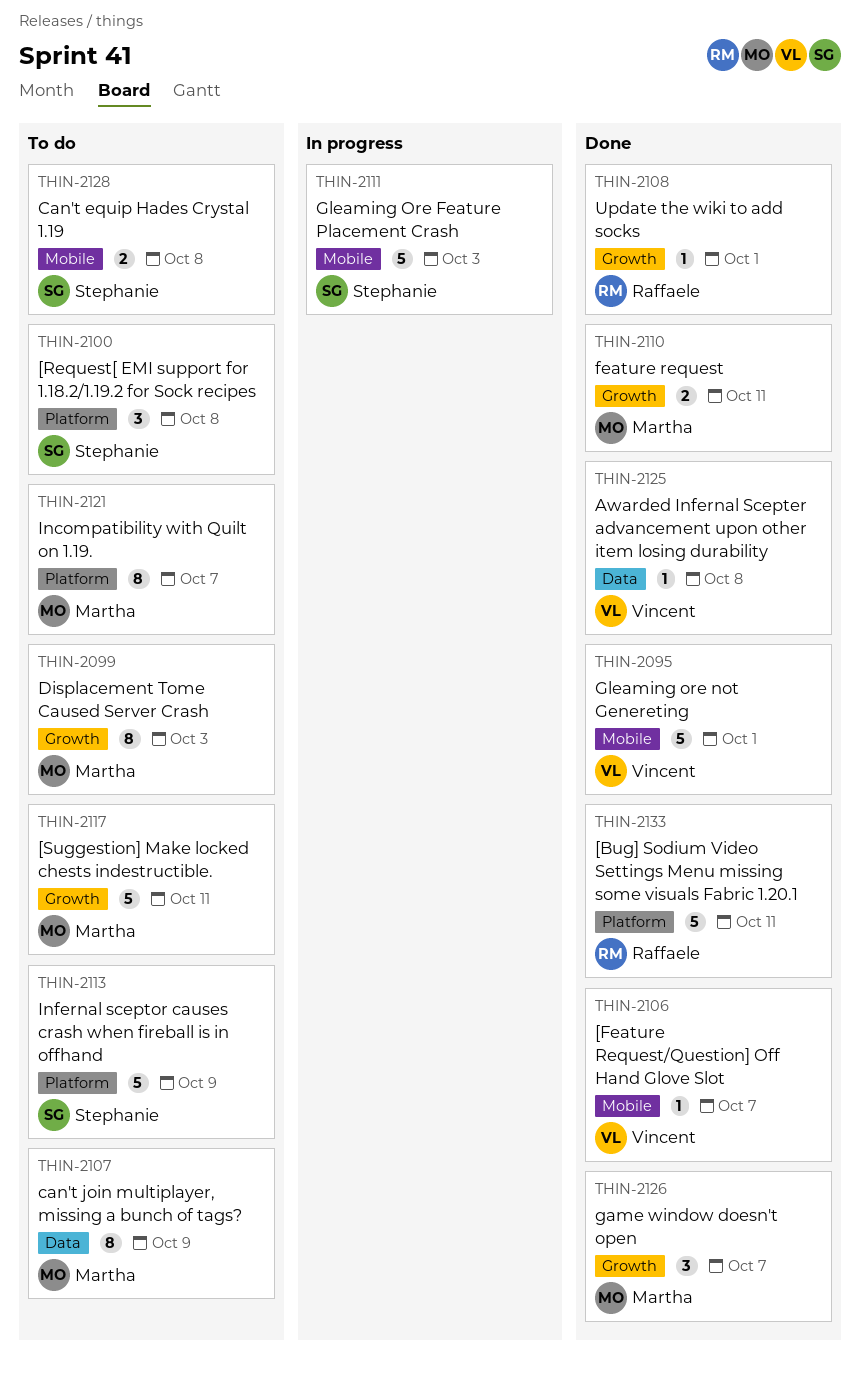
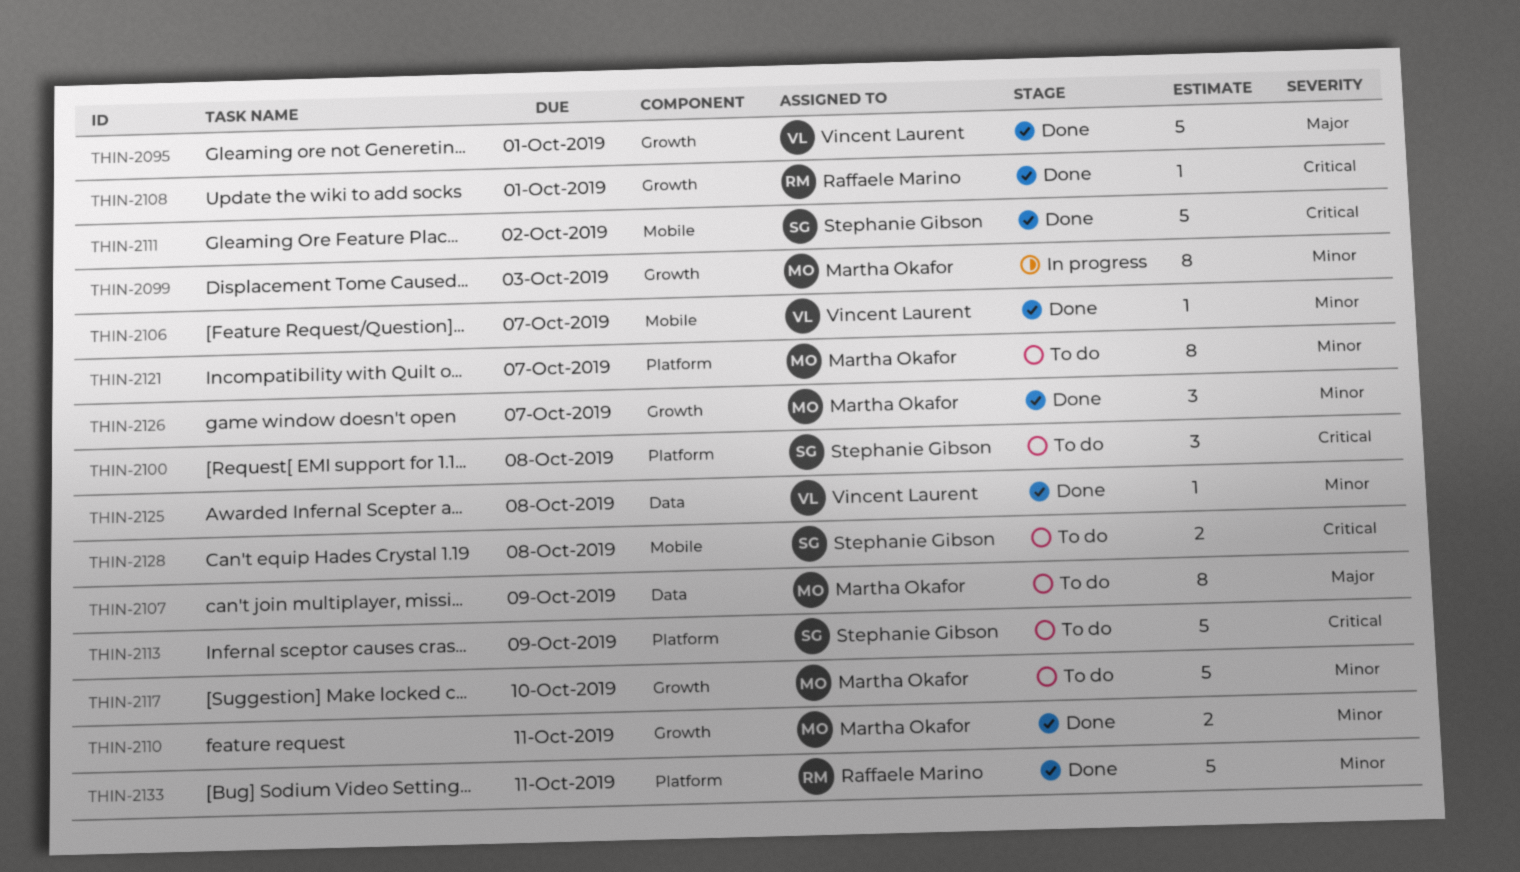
THIN-2095, label: Mobile -> Growth
THIN-2099, status: To do -> In progress
THIN-2111, status: In progress -> Done
THIN-2111, due: Oct 3 -> Oct 2
THIN-2117, due: Oct 11 -> Oct 10

